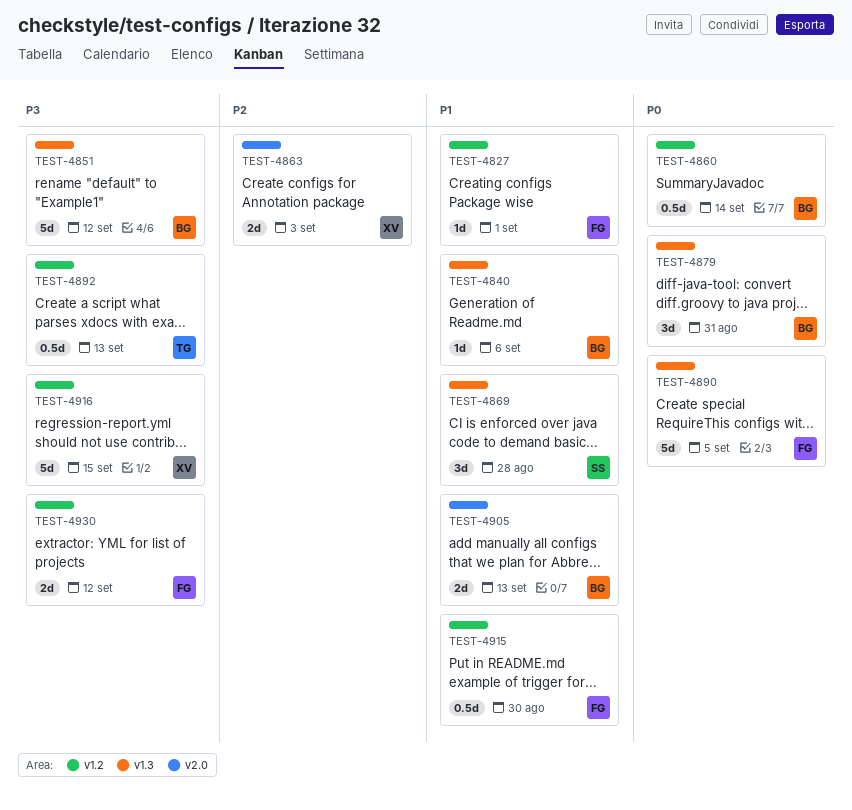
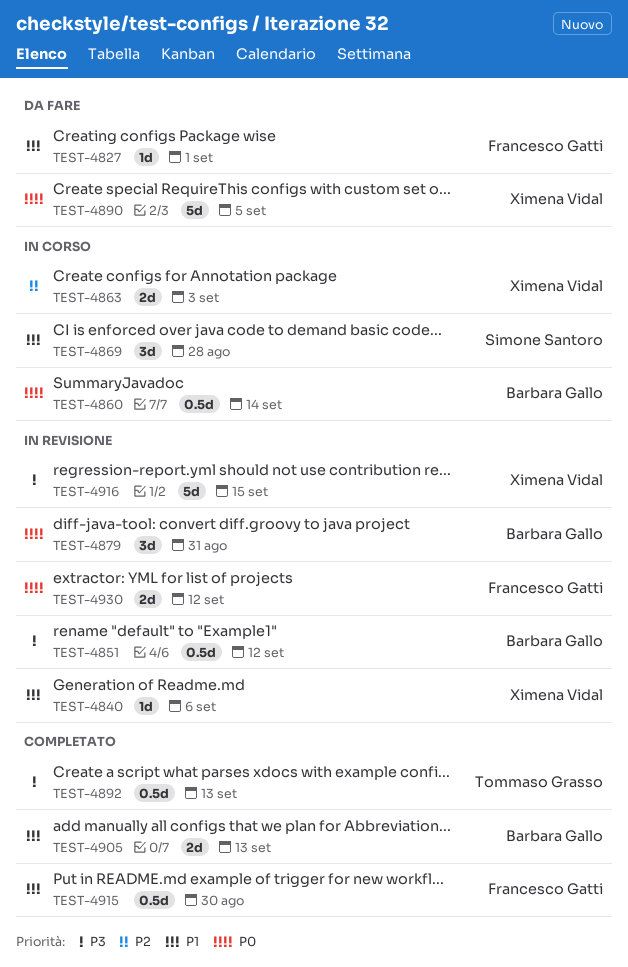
TEST-4840, owner: Barbara Gallo -> Ximena Vidal
TEST-4851, estimate: 5d -> 0.5d
TEST-4890, owner: Francesco Gatti -> Ximena Vidal
TEST-4930, priority: P3 -> P0

